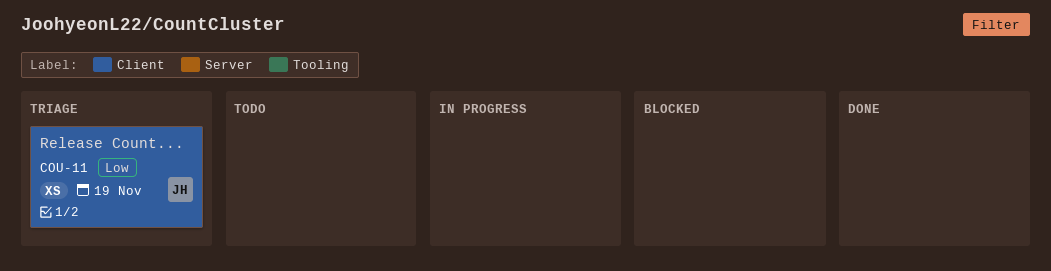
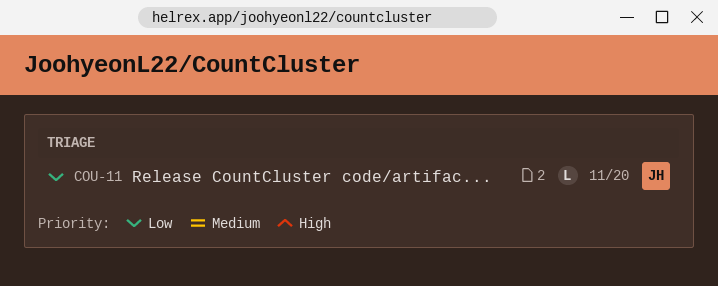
COU-11, estimate: XS -> L
COU-11, due: Nov 19 -> Nov 20

